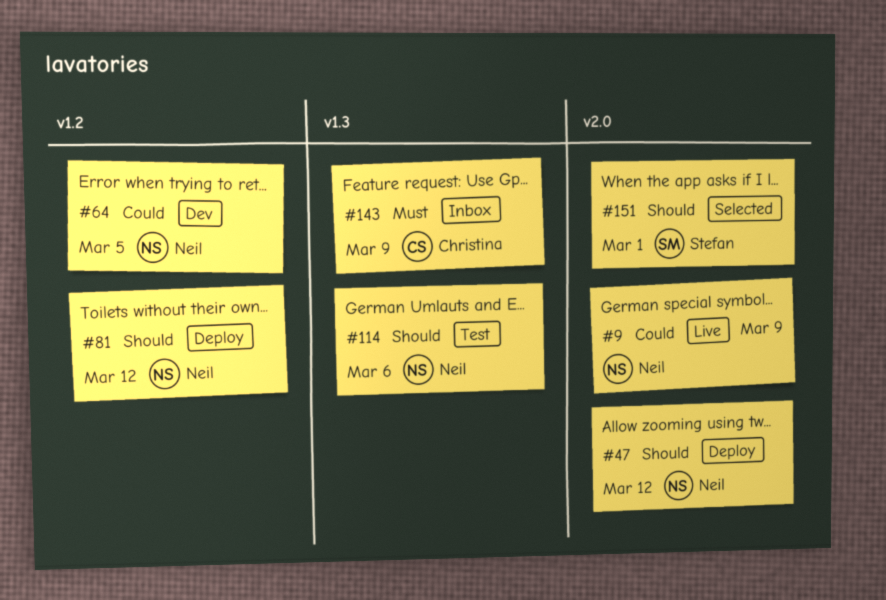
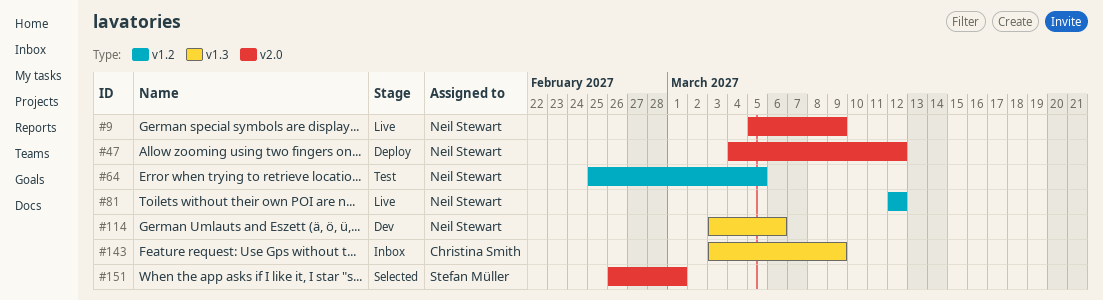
#64, status: Dev -> Test
#81, status: Deploy -> Live
#114, status: Test -> Dev

